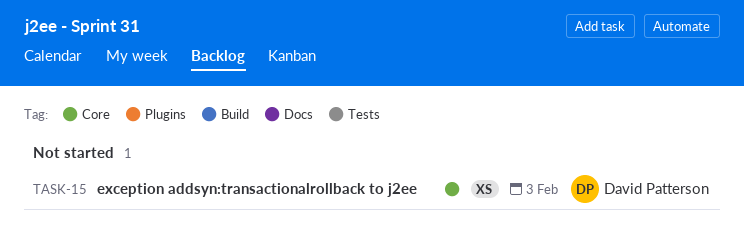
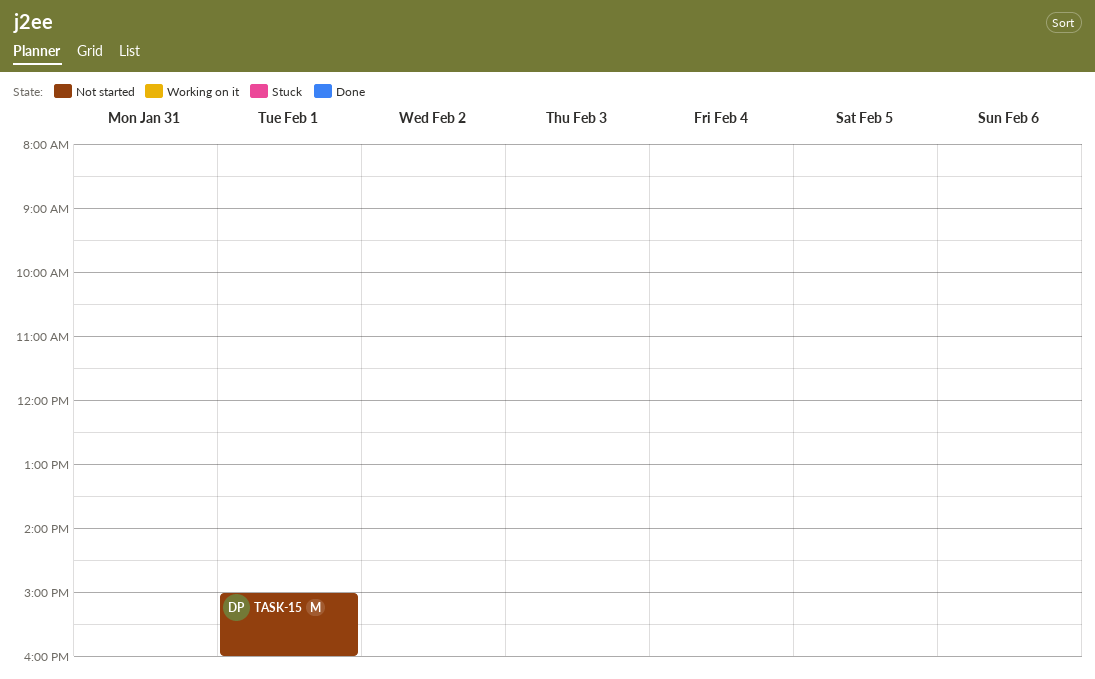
TASK-15, estimate: XS -> M
TASK-15, day: Feb 3 -> Feb 1

